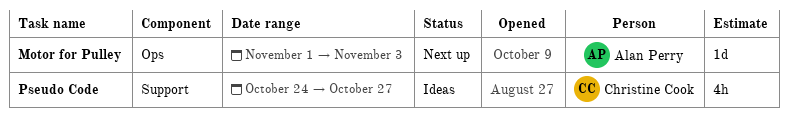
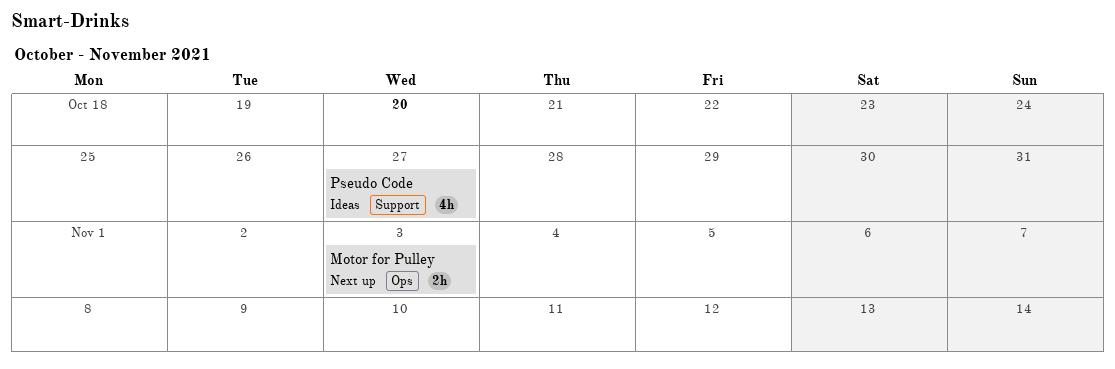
Motor for Pulley, estimate: 1d -> 2h

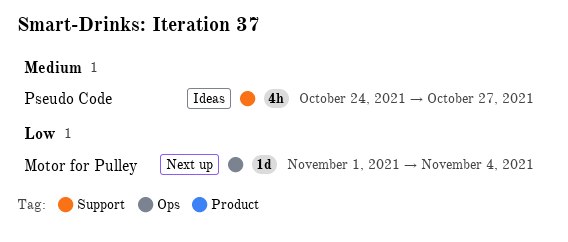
Motor for Pulley, estimate: 2h -> 1d
Motor for Pulley, due: Nov 3 -> Nov 4

